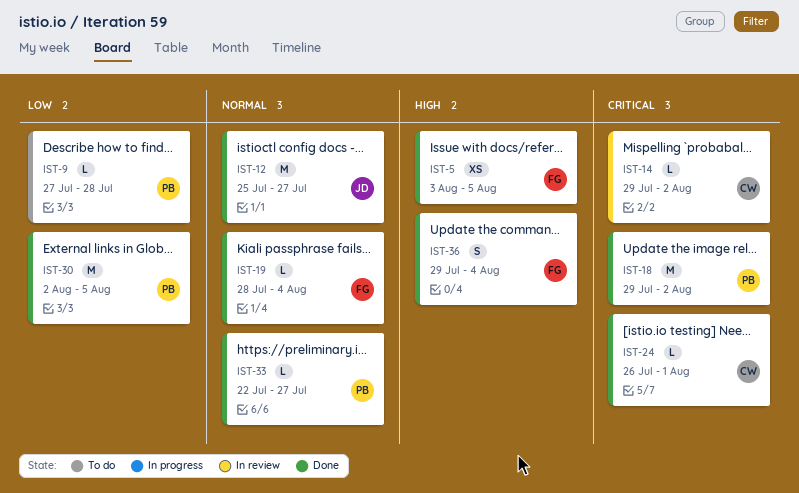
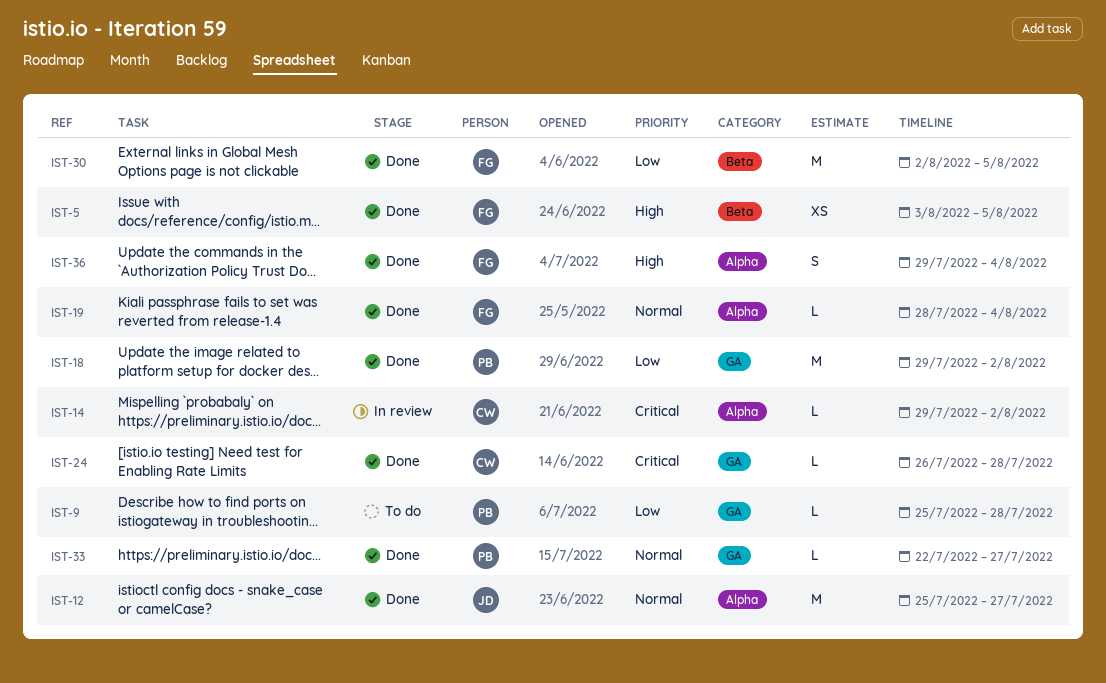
IST-9, start: Jul 27 -> Jul 25
IST-18, priority: Critical -> Low
IST-24, due: Aug 1 -> Jul 28
IST-30, owner: PB -> FG

